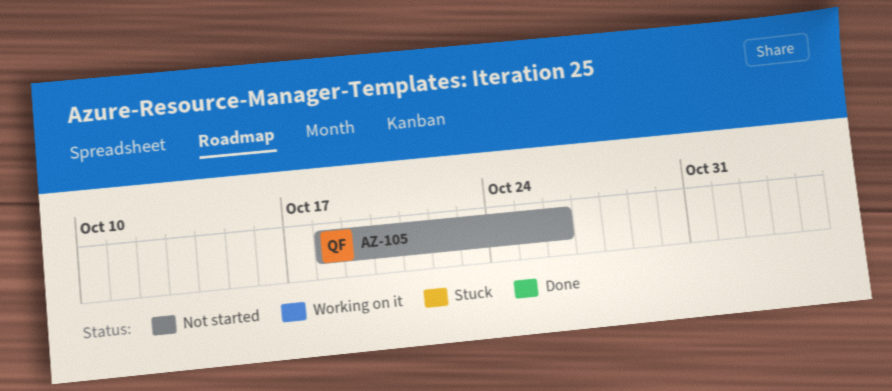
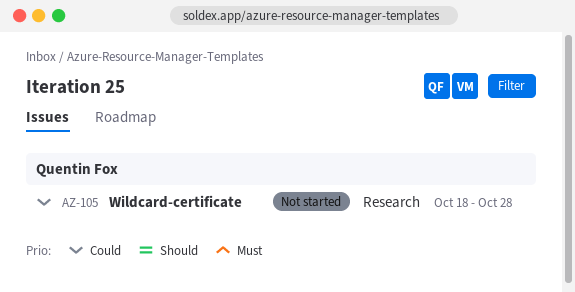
AZ-105, due: Oct 26 -> Oct 28

